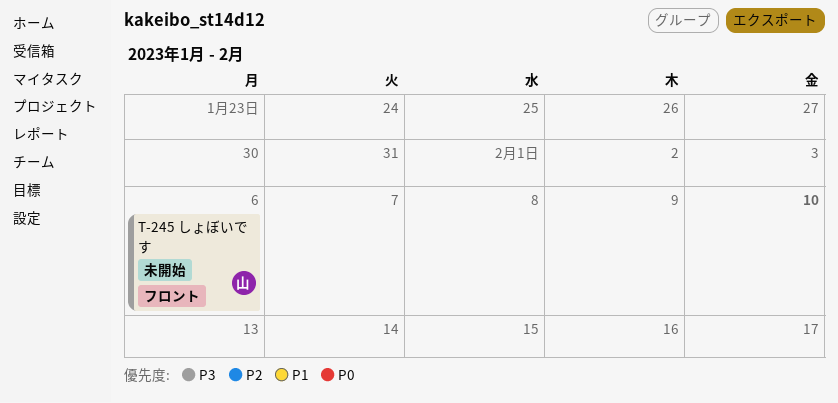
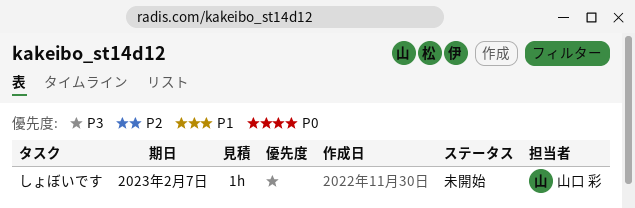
しょぼいです, due: Feb 6 -> Feb 7

